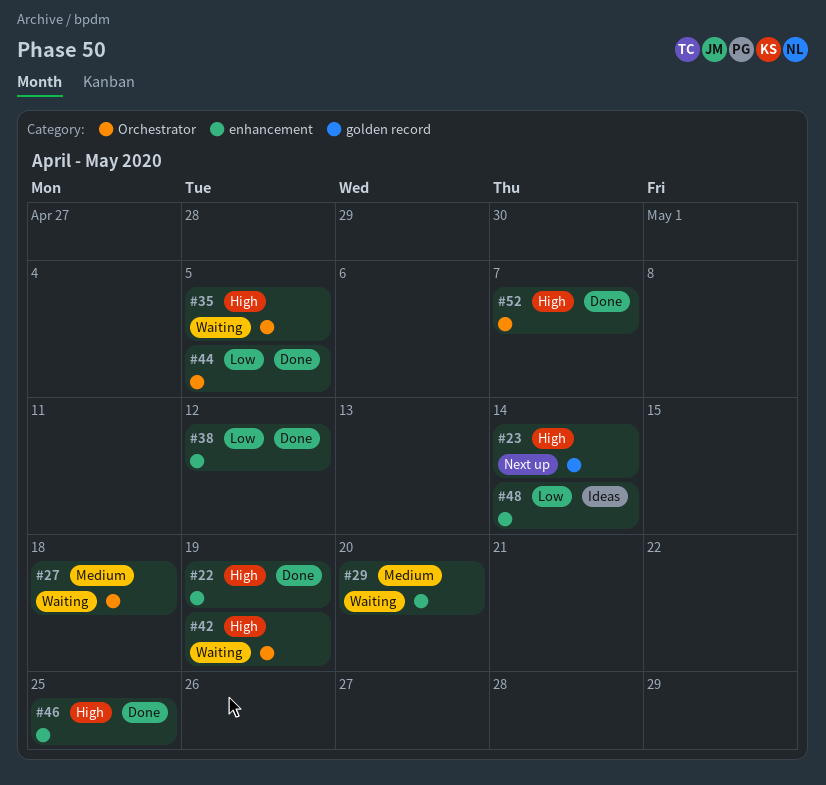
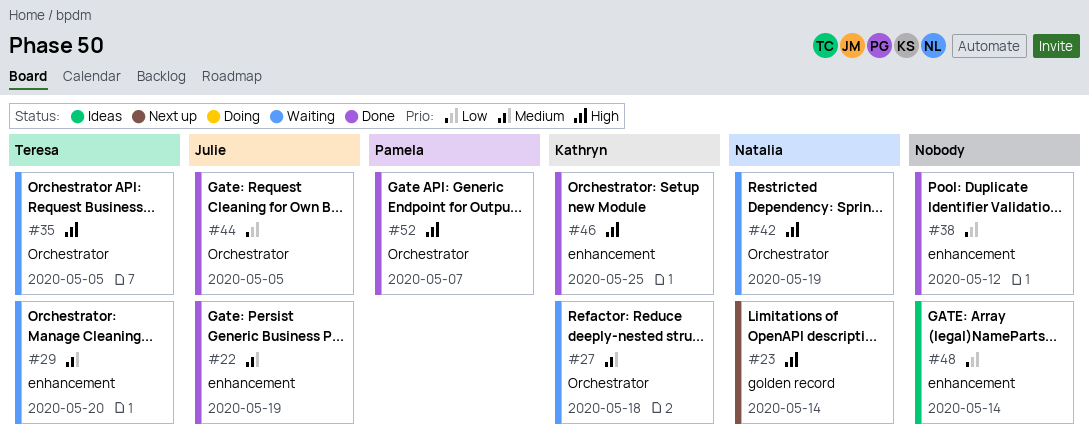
#22, priority: High -> Medium

